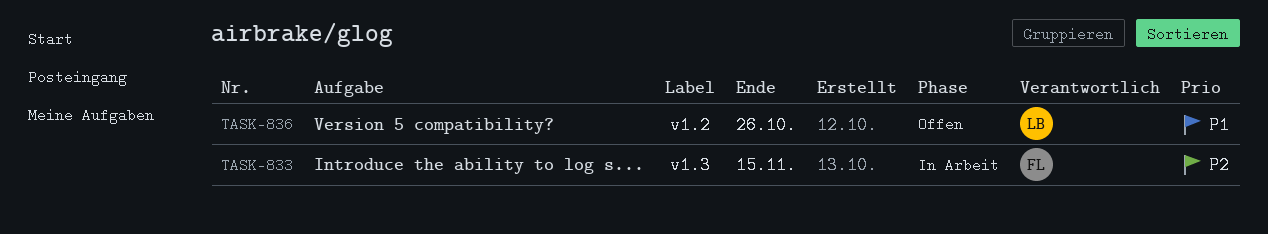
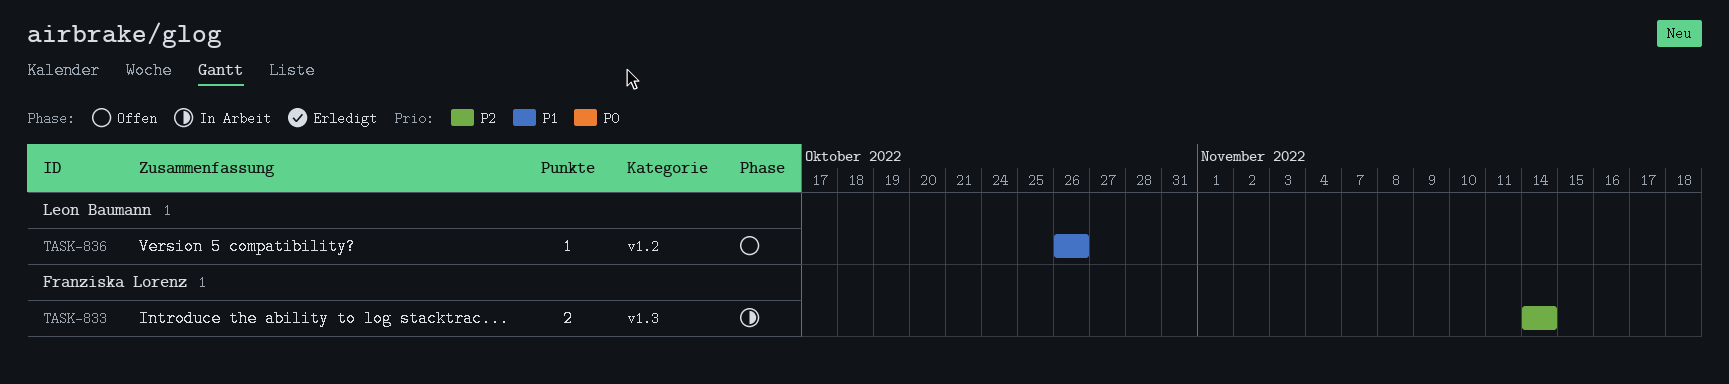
TASK-833, due: Nov 15 -> Nov 14

